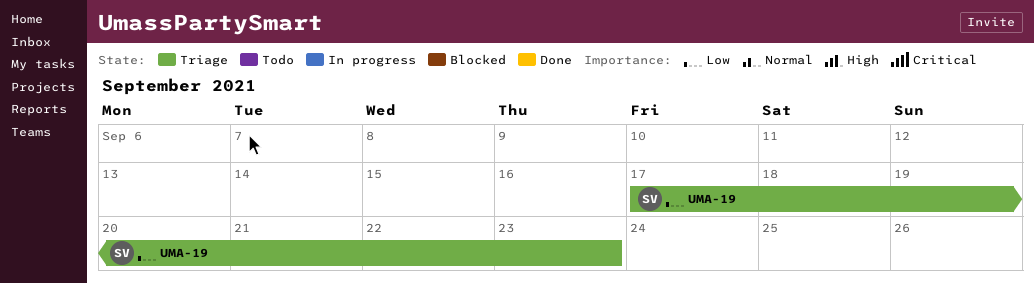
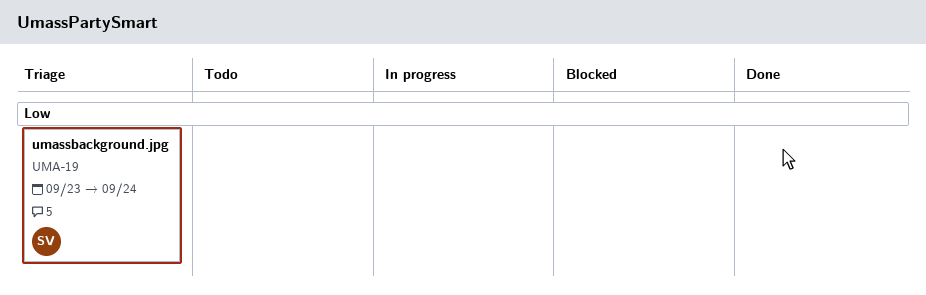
UMA-19, start: Sep 17 -> Sep 23
UMA-19, due: Sep 23 -> Sep 24

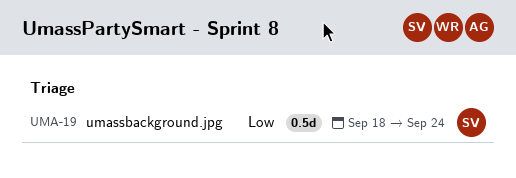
UMA-19, start: Sep 23 -> Sep 18

